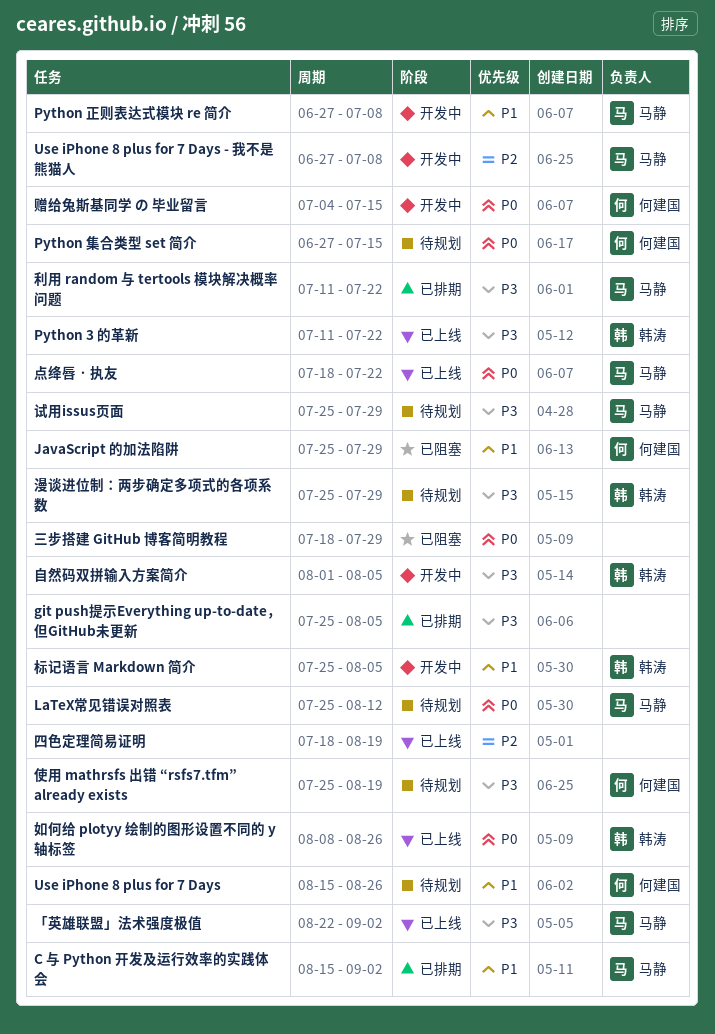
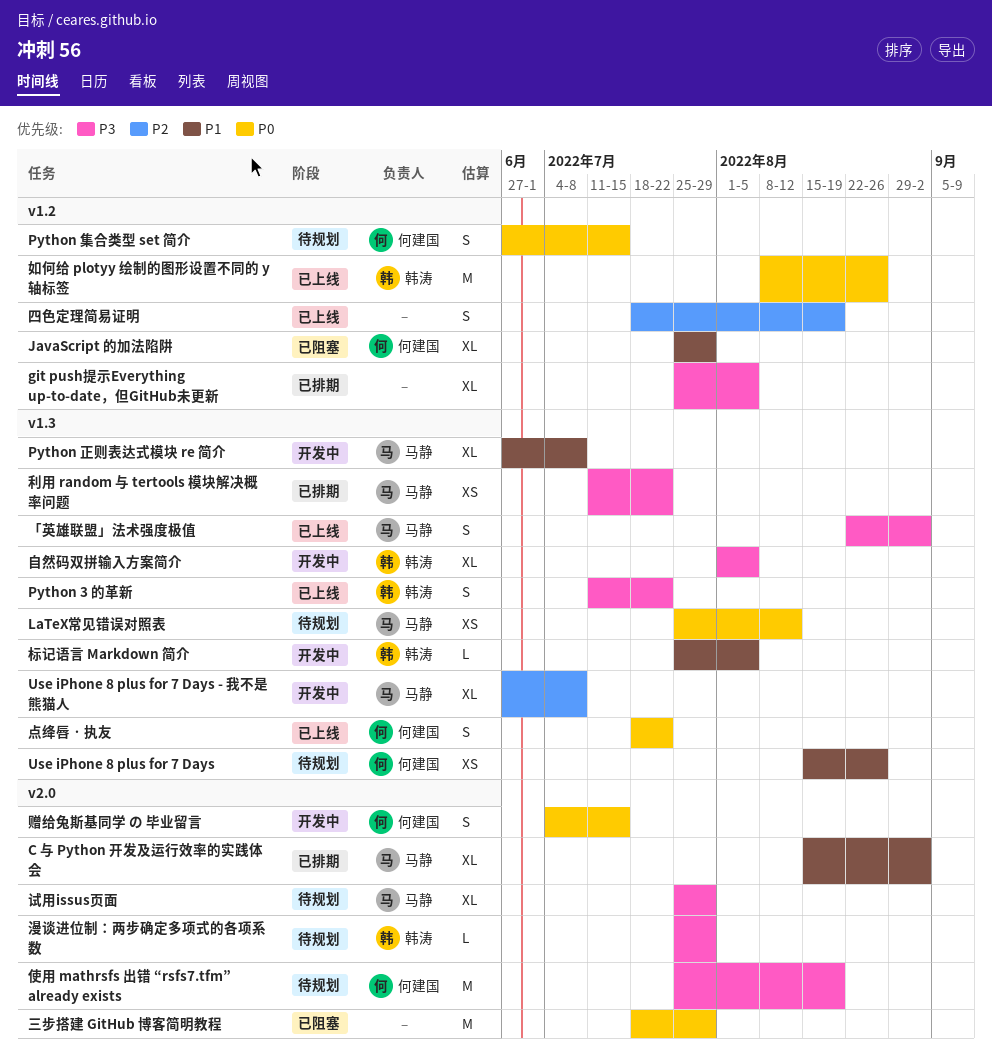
点绛唇 · 执友, owner: 马静 -> 何建国

